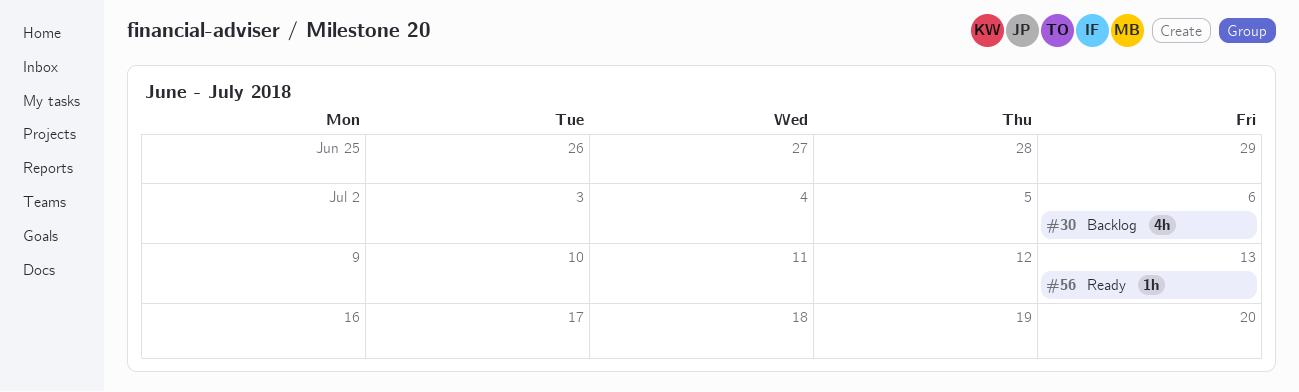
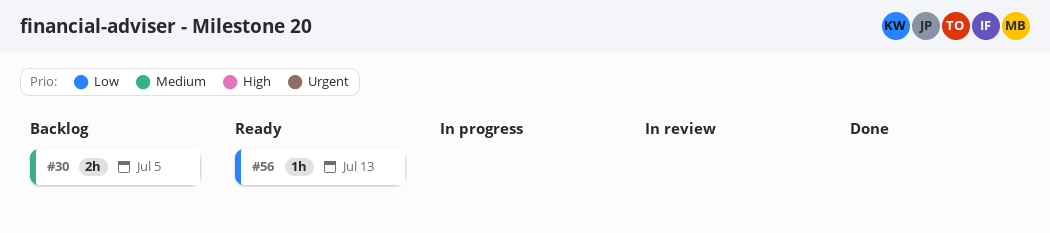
#30, estimate: 4h -> 2h
#30, due: Jul 6 -> Jul 5

